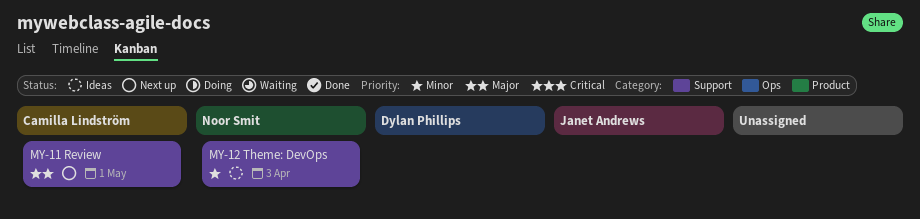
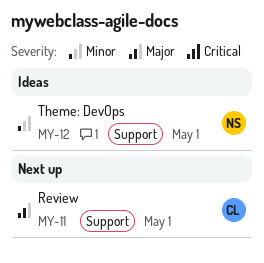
MY-12, due: Apr 3 -> May 1

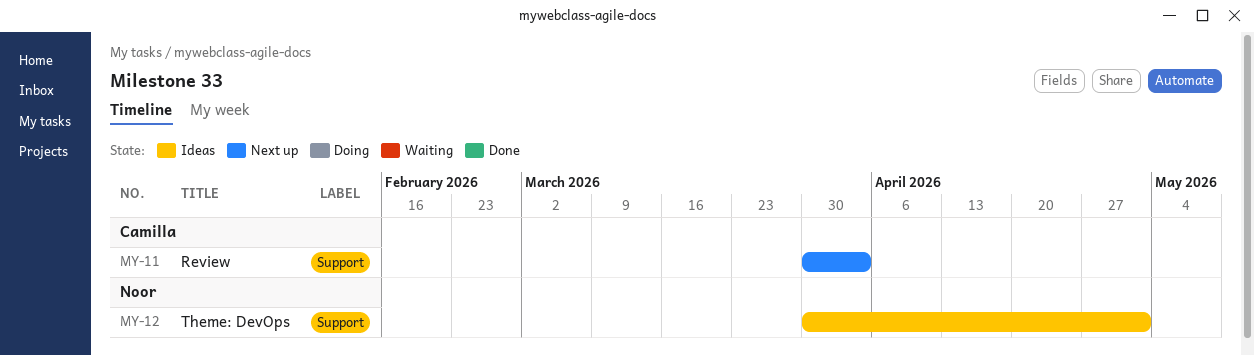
MY-11, due: May 1 -> Apr 3

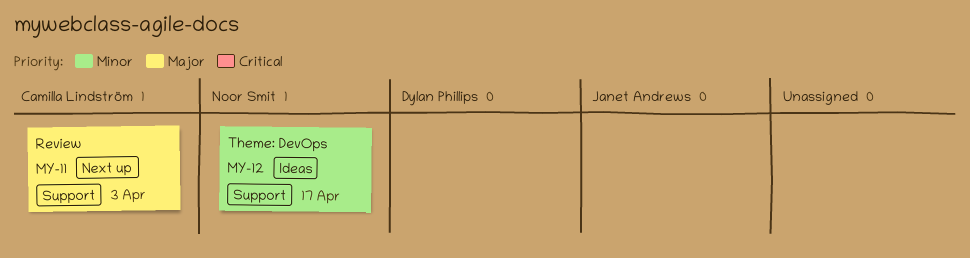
MY-12, due: May 1 -> Apr 17

